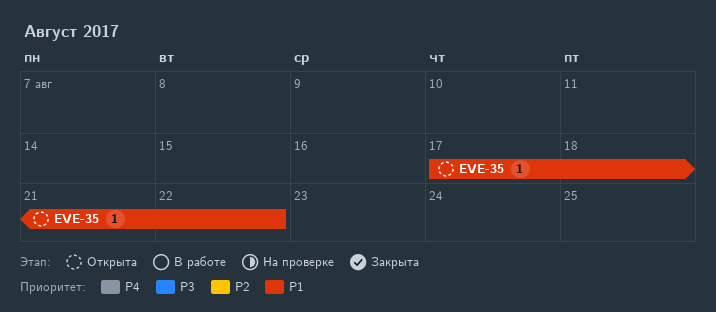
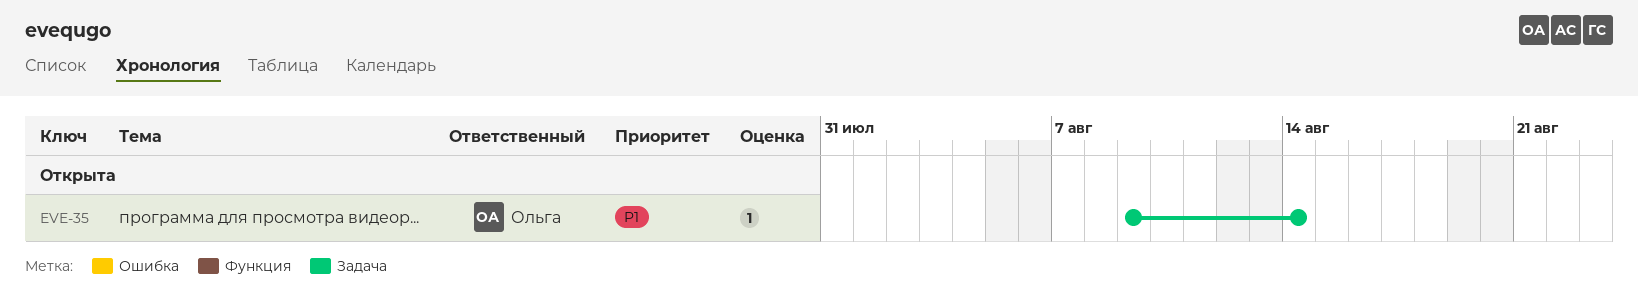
EVE-35, start: Aug 17 -> Aug 9
EVE-35, due: Aug 22 -> Aug 14

